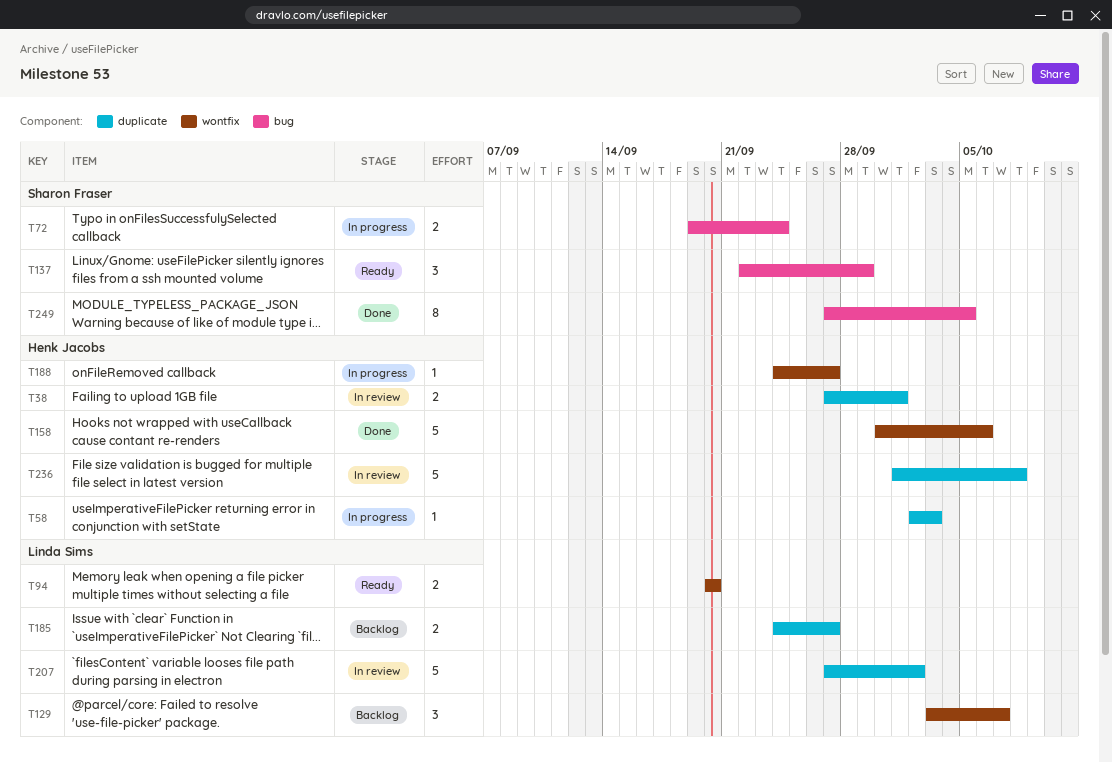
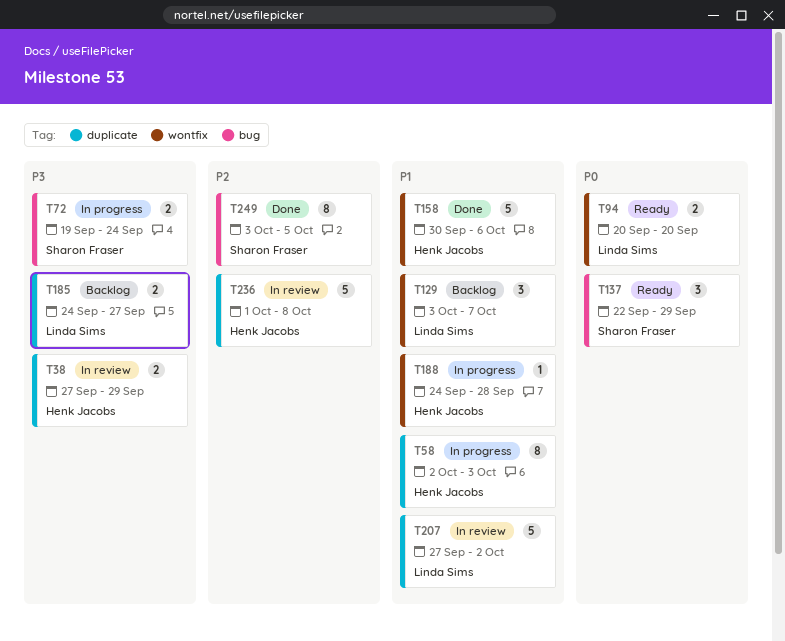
T38, due: Oct 1 -> Sep 29
T58, estimate: 1 -> 8
T188, due: Sep 27 -> Sep 28
T249, start: Sep 27 -> Oct 3

